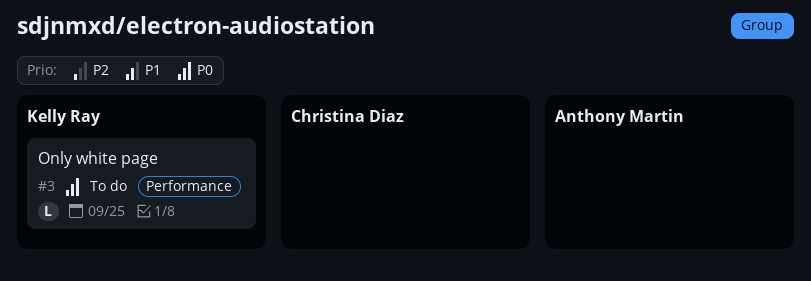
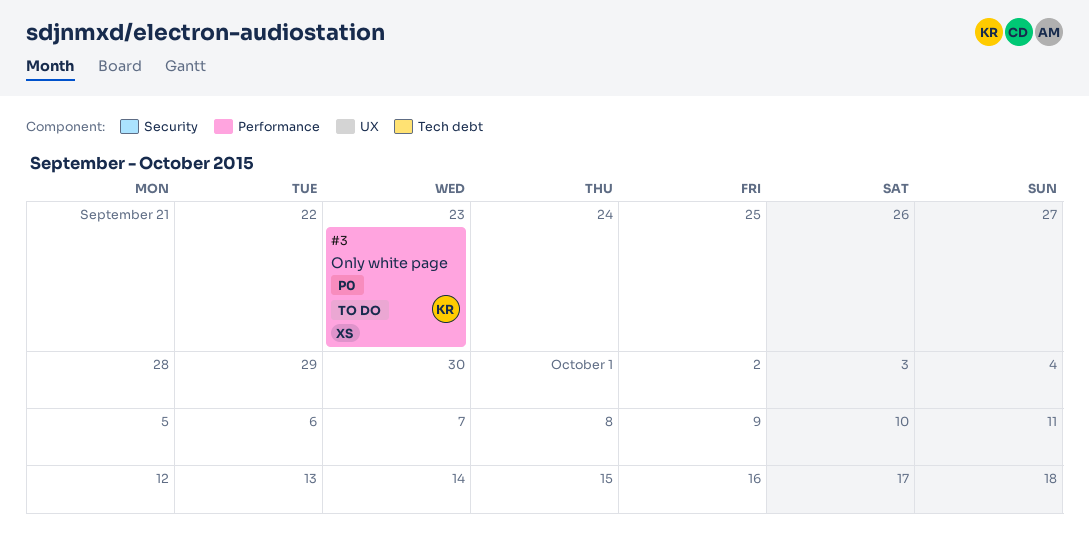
#3, estimate: L -> XS
#3, due: Sep 25 -> Sep 23

